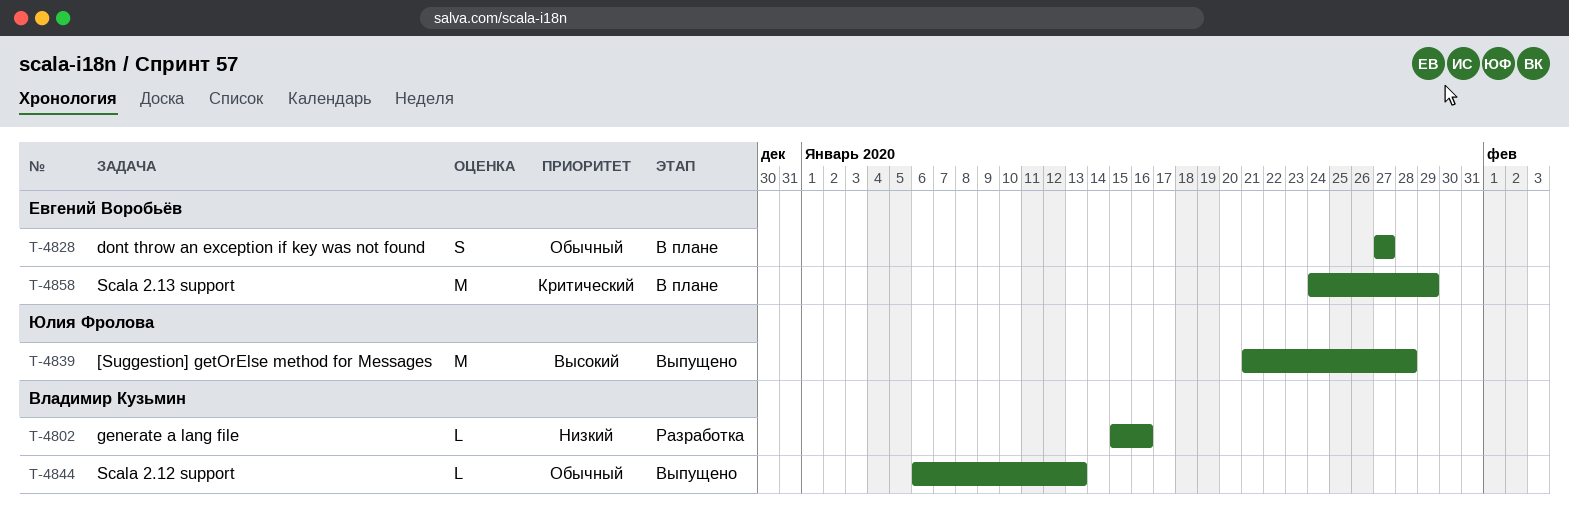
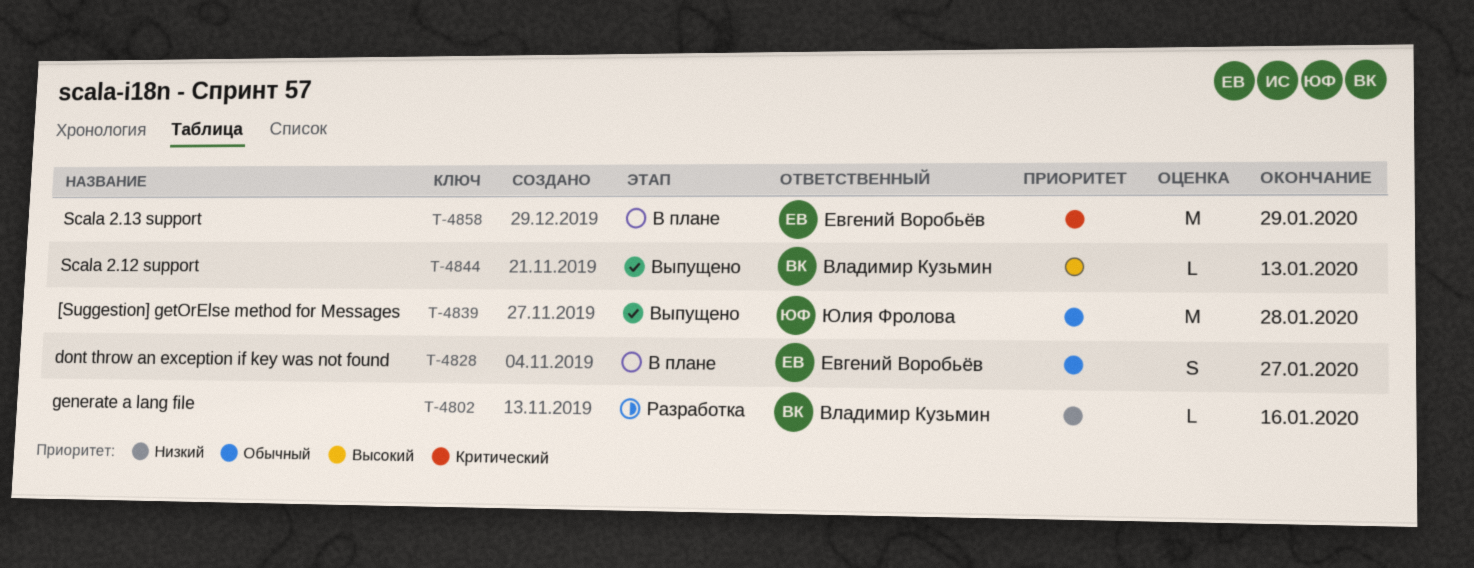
T-4839, priority: Высокий -> Обычный
T-4844, priority: Обычный -> Высокий

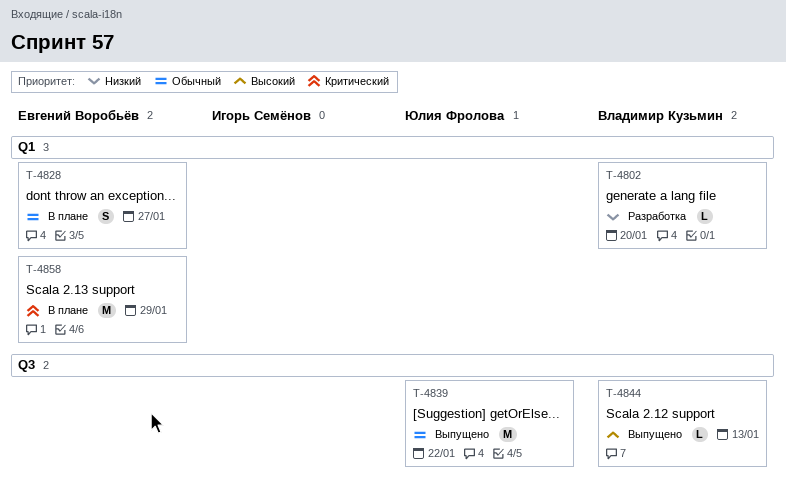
T-4802, due: Jan 16 -> Jan 20
T-4839, due: Jan 28 -> Jan 22

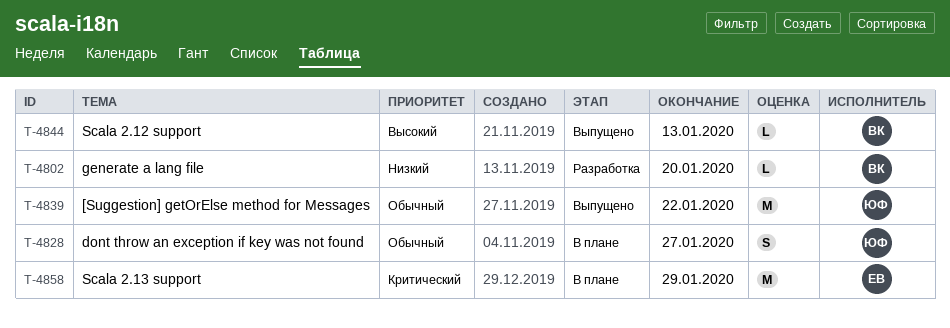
T-4828, owner: Евгений Воробьёв -> Юлия Фролова

